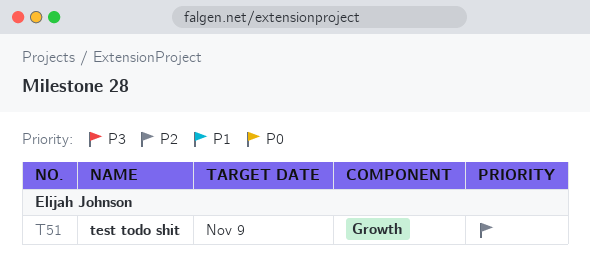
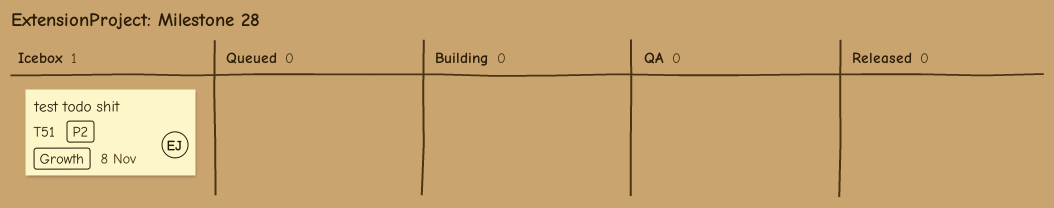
T51, due: Nov 9 -> Nov 8

